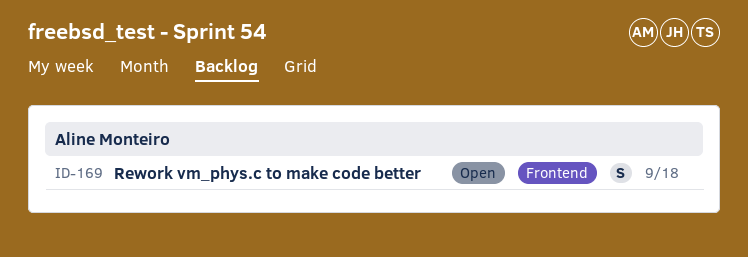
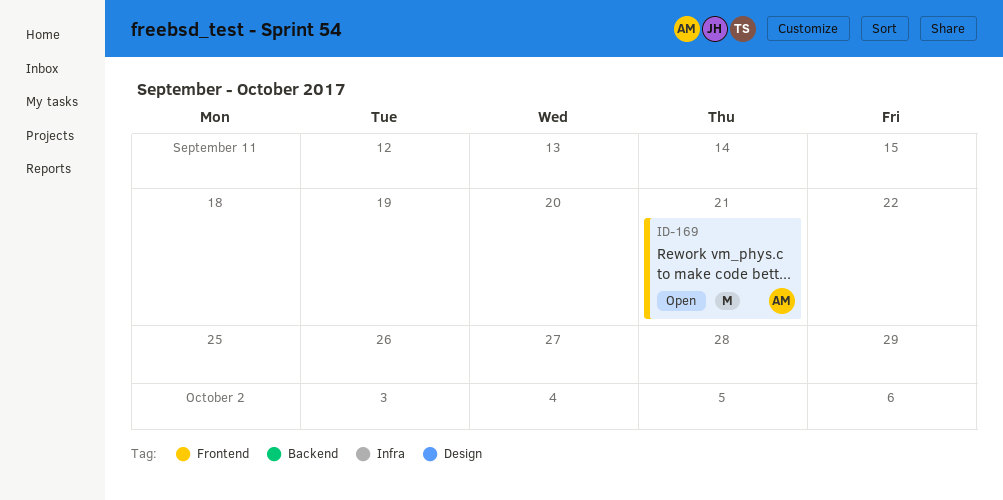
ID-169, estimate: S -> M
ID-169, due: Sep 18 -> Sep 21

